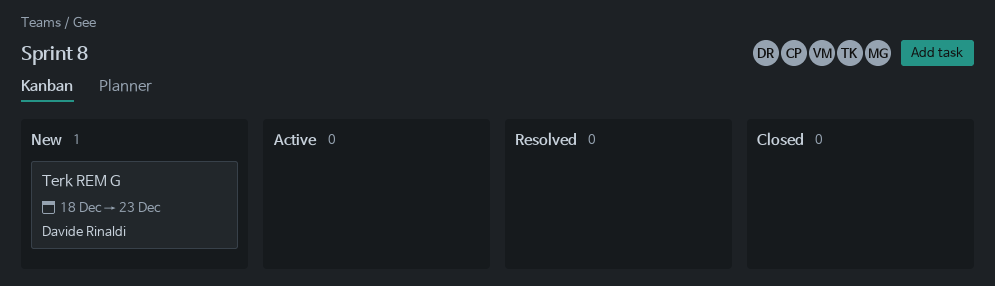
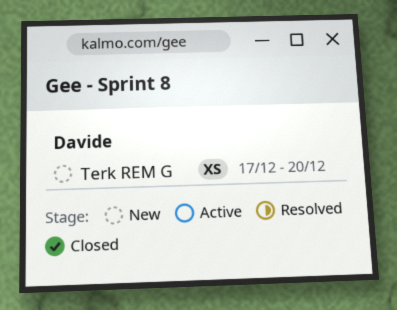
Terk REM G, start: Dec 18 -> Dec 17
Terk REM G, due: Dec 23 -> Dec 20

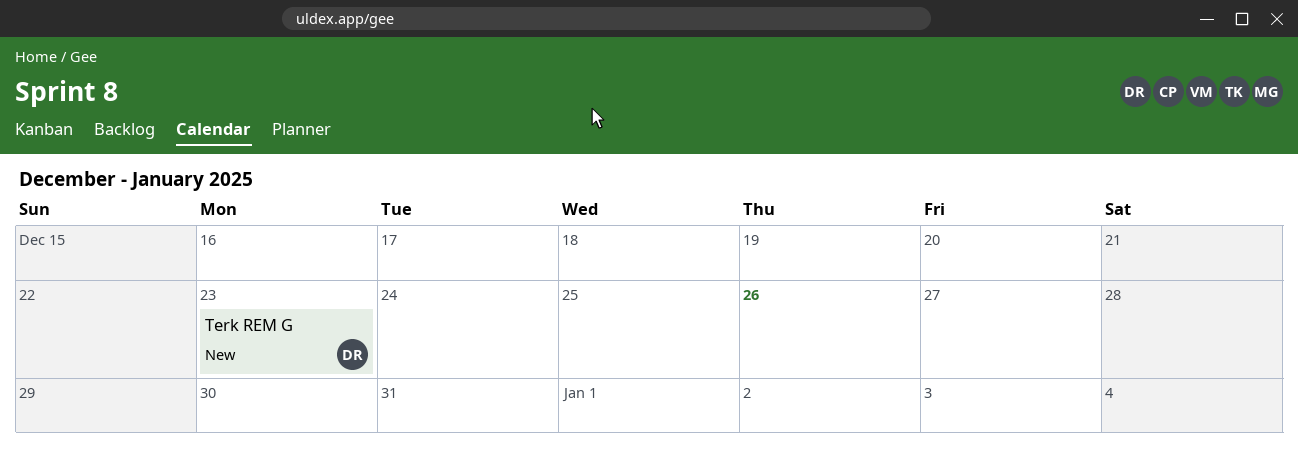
Terk REM G, due: Dec 20 -> Dec 23

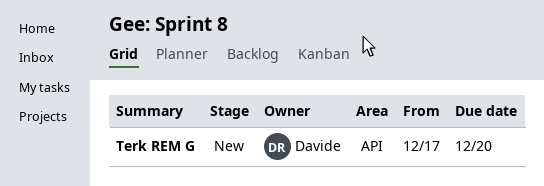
Terk REM G, due: Dec 23 -> Dec 20

